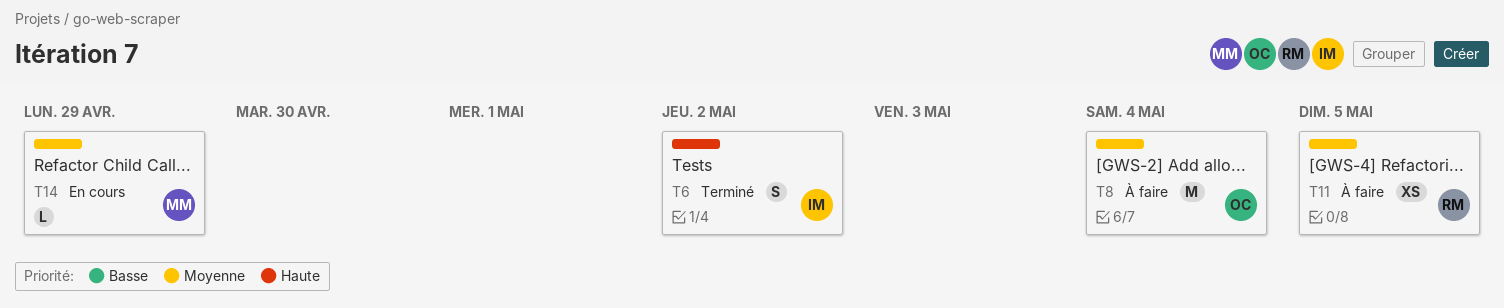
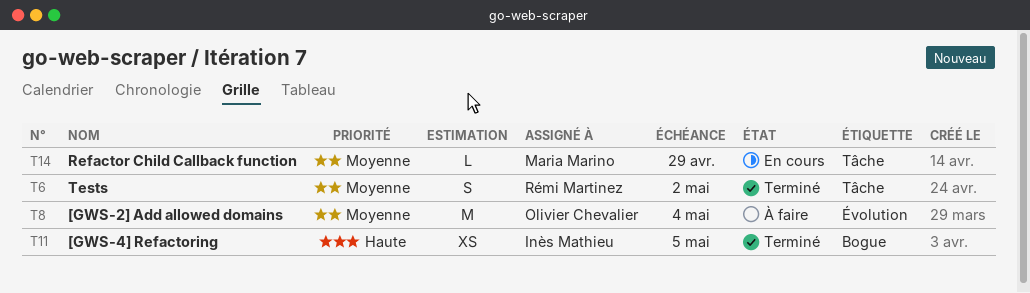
T6, owner: Inès Mathieu -> Rémi Martinez
T6, priority: Haute -> Moyenne
T11, status: À faire -> Terminé
T11, owner: Rémi Martinez -> Inès Mathieu
T11, priority: Moyenne -> Haute

